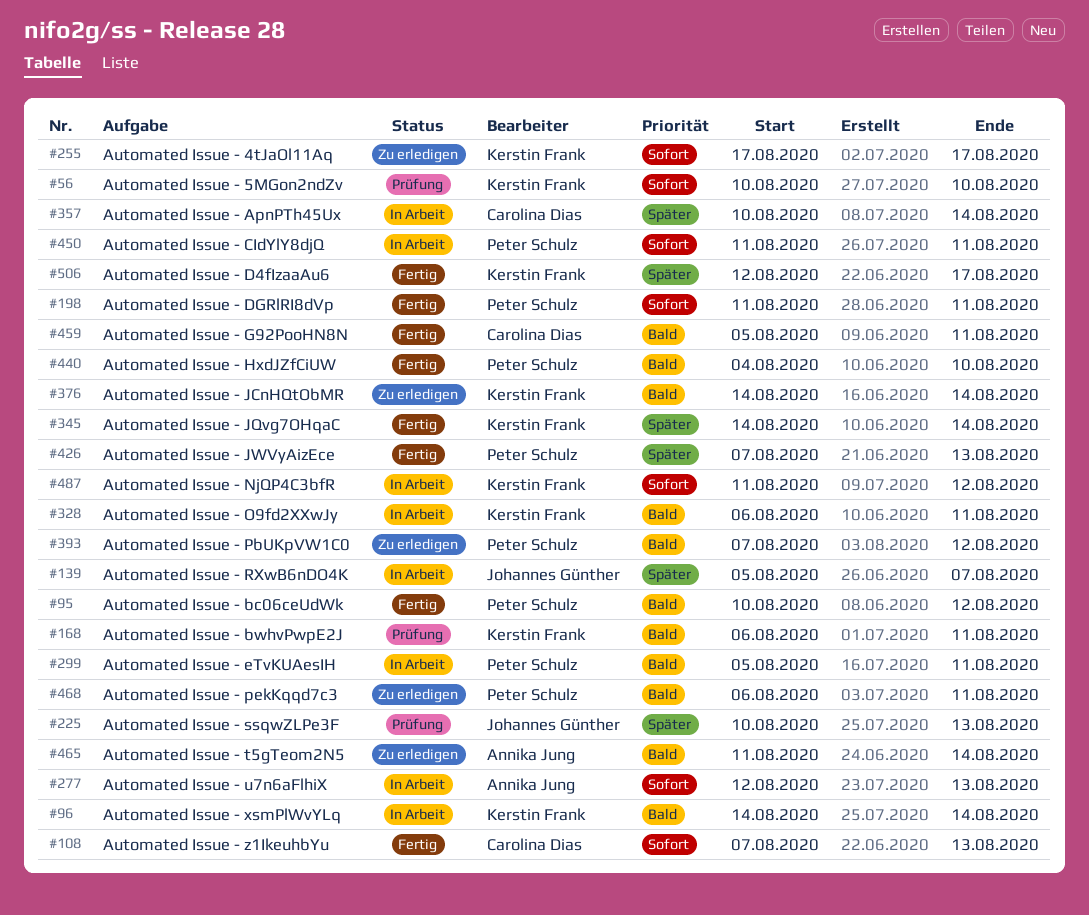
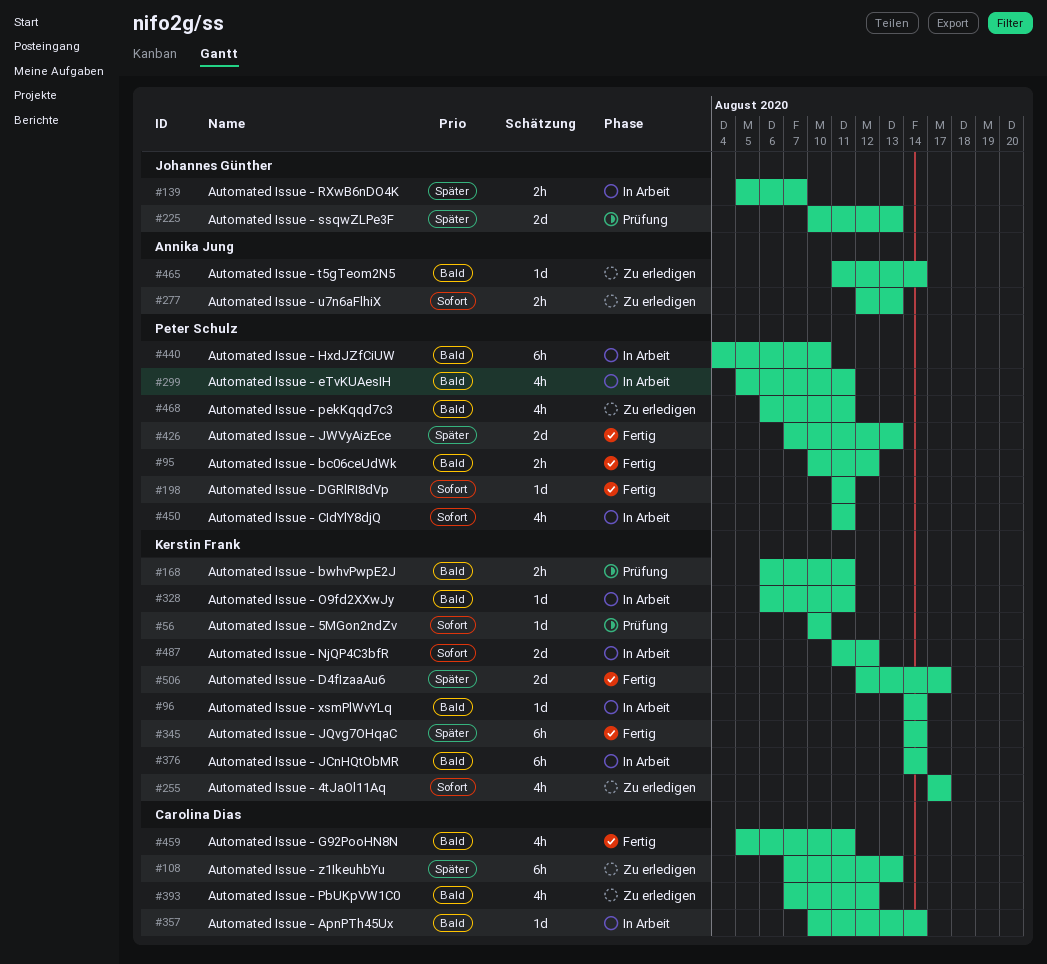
#108, status: Fertig -> Zu erledigen
#108, priority: Sofort -> Später
#277, status: In Arbeit -> Zu erledigen
#357, priority: Später -> Bald
#376, status: Zu erledigen -> In Arbeit
#393, owner: Peter Schulz -> Carolina Dias
#440, status: Fertig -> In Arbeit

